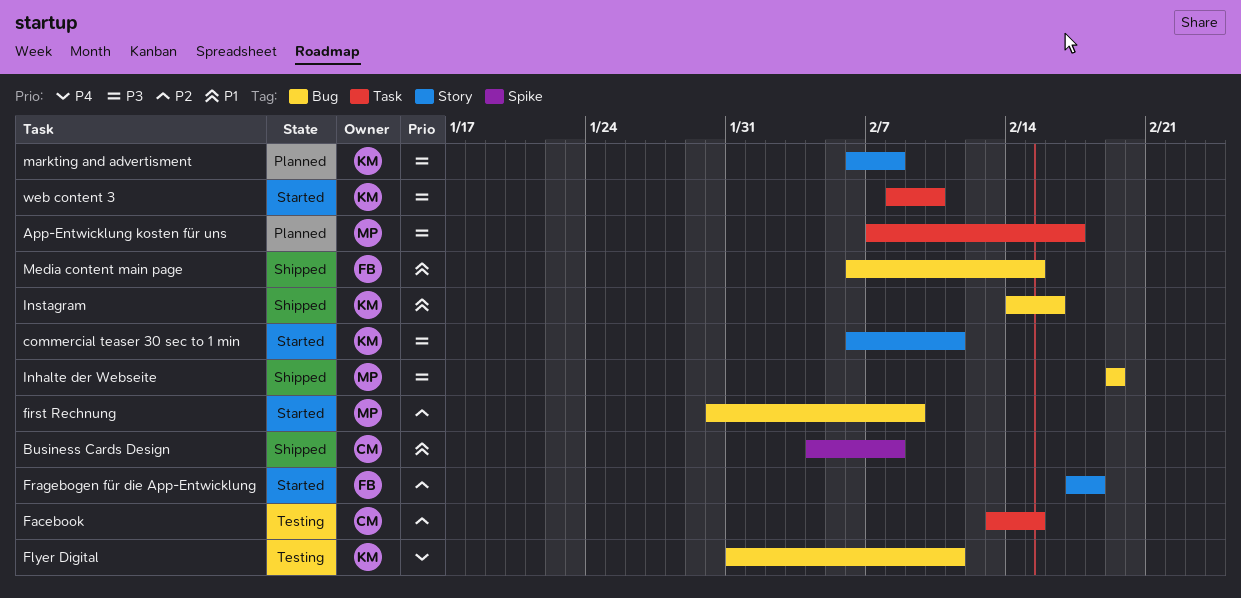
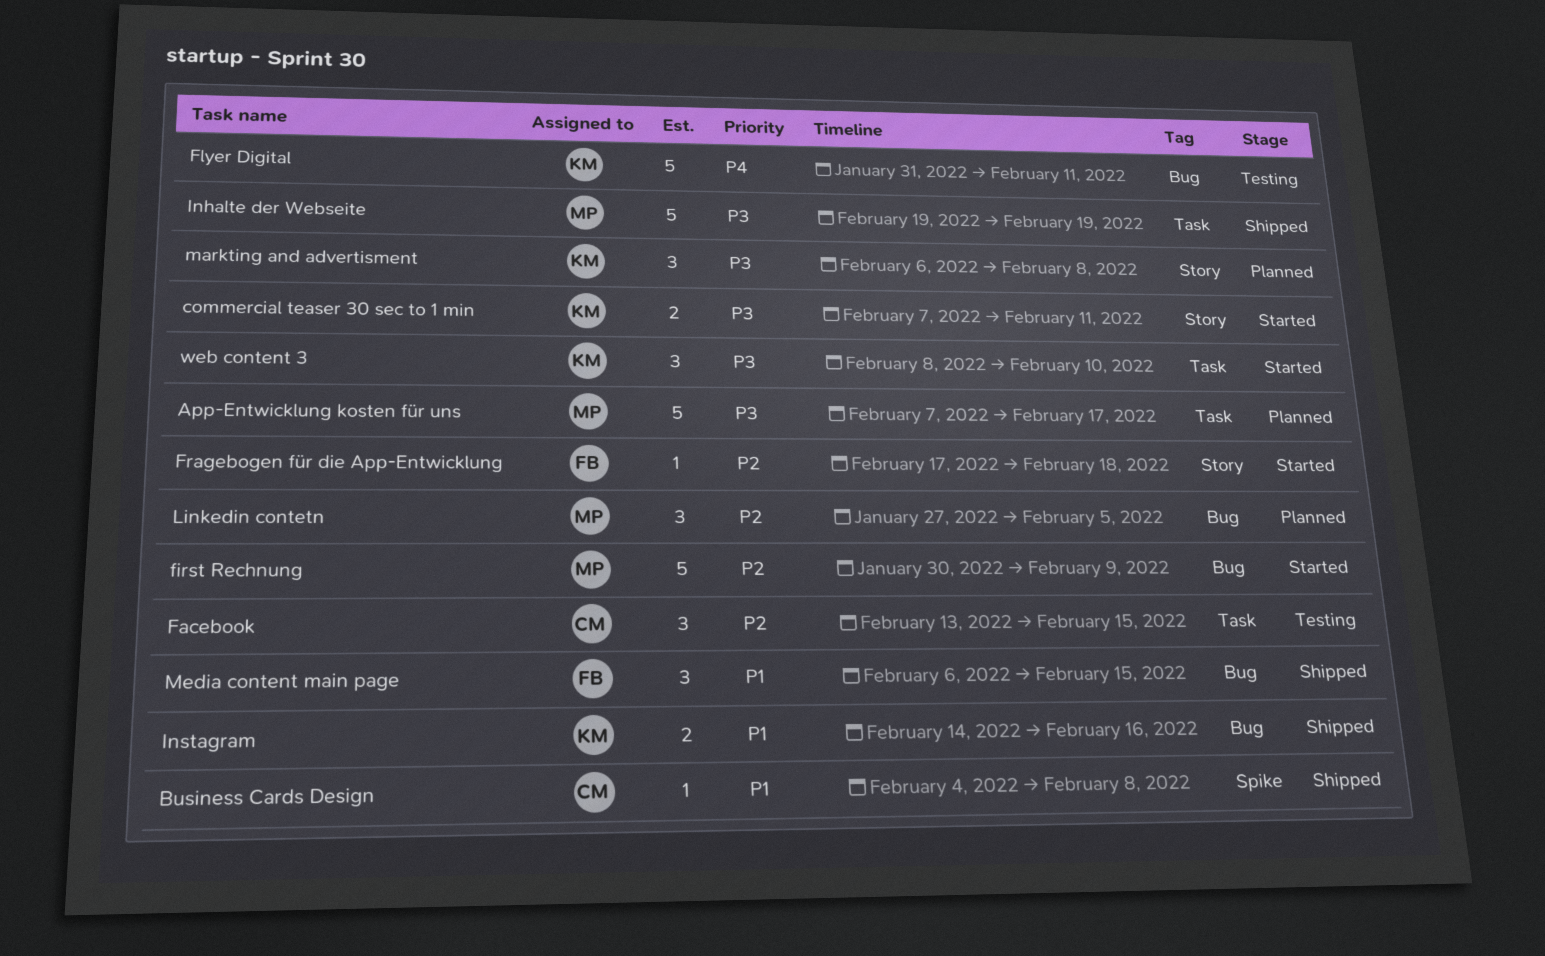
commercial teaser 30 sec to 1 min, start: Feb 6 -> Feb 7
Inhalte der Webseite, label: Bug -> Task
Linkedin contetn: none -> present

